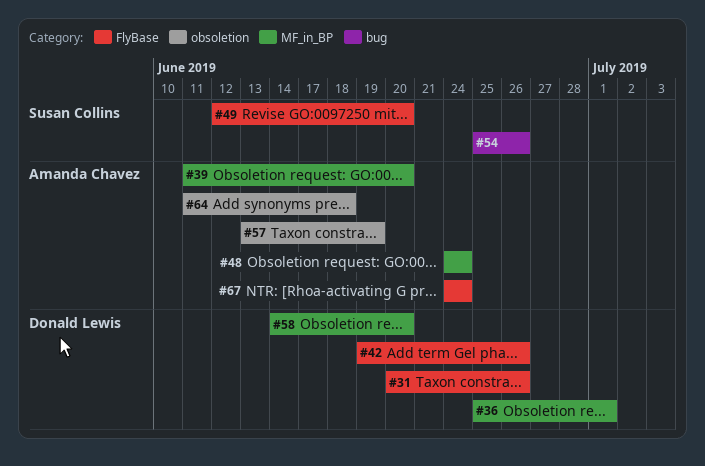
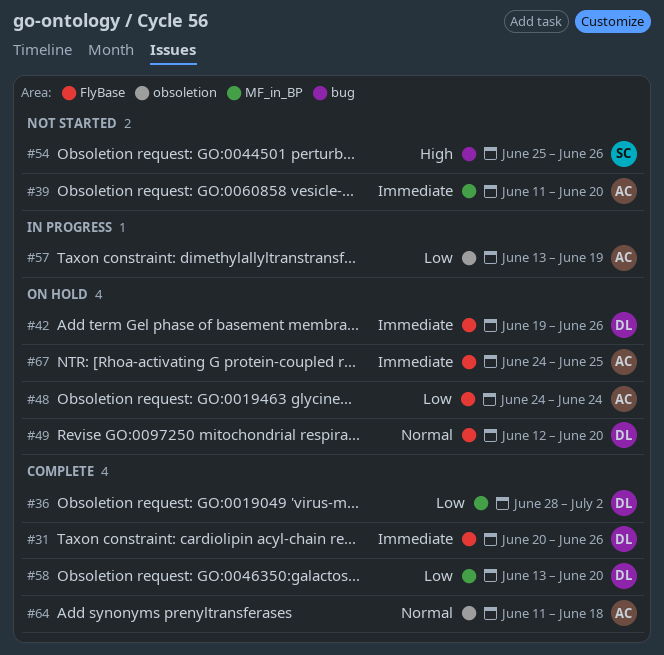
#36, start: Jun 25 -> Jun 28
#36, due: Jul 1 -> Jul 2
#48, label: MF_in_BP -> FlyBase
#49, owner: Susan Collins -> Donald Lewis
#58, start: Jun 14 -> Jun 13
#67, due: Jun 24 -> Jun 25

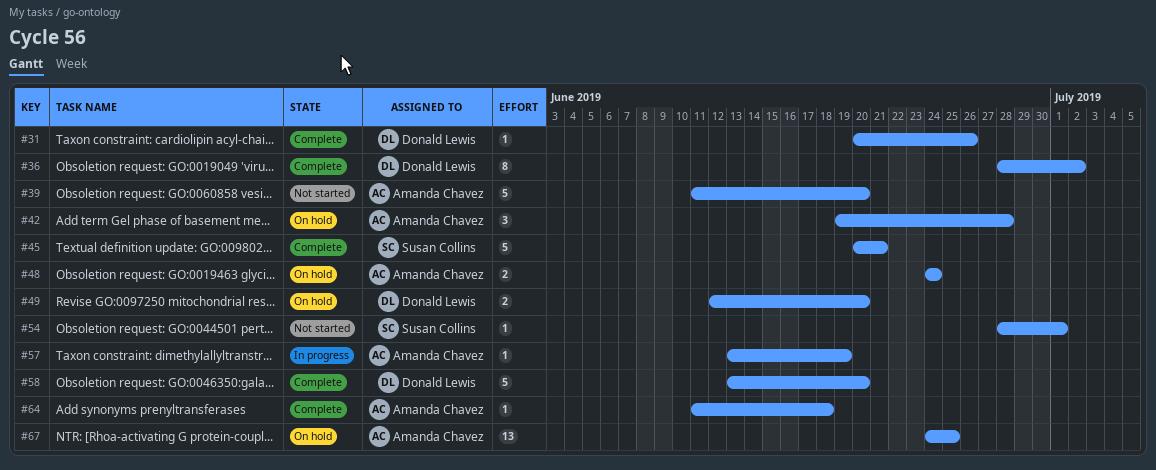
#42, owner: Donald Lewis -> Amanda Chavez
#42, due: Jun 26 -> Jun 28
#45: none -> present
#54, start: Jun 25 -> Jun 28
#54, due: Jun 26 -> Jul 1

